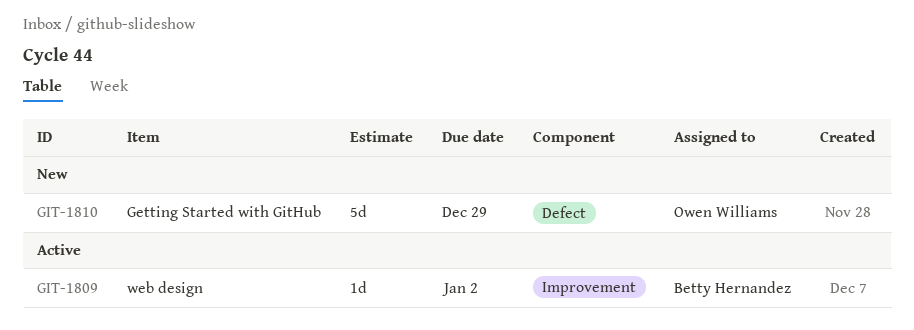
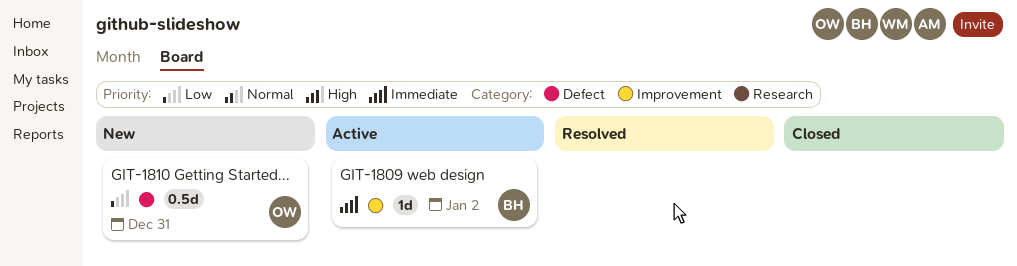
GIT-1810, estimate: 5d -> 0.5d
GIT-1810, due: Dec 29 -> Dec 31

